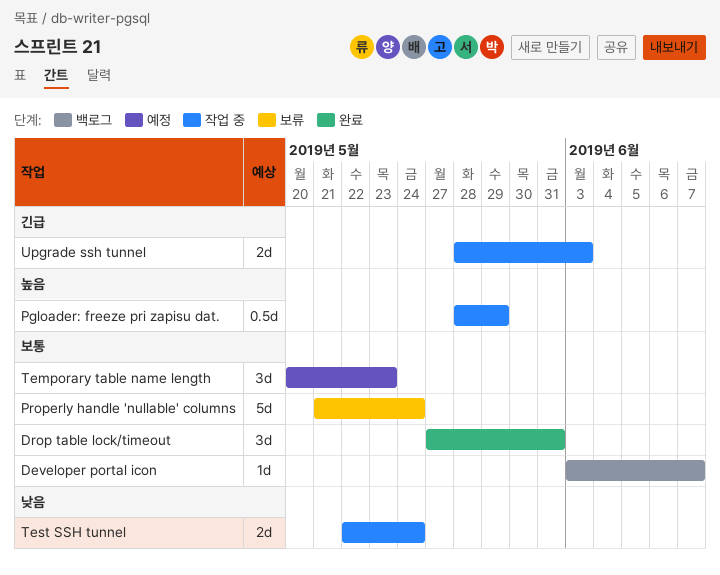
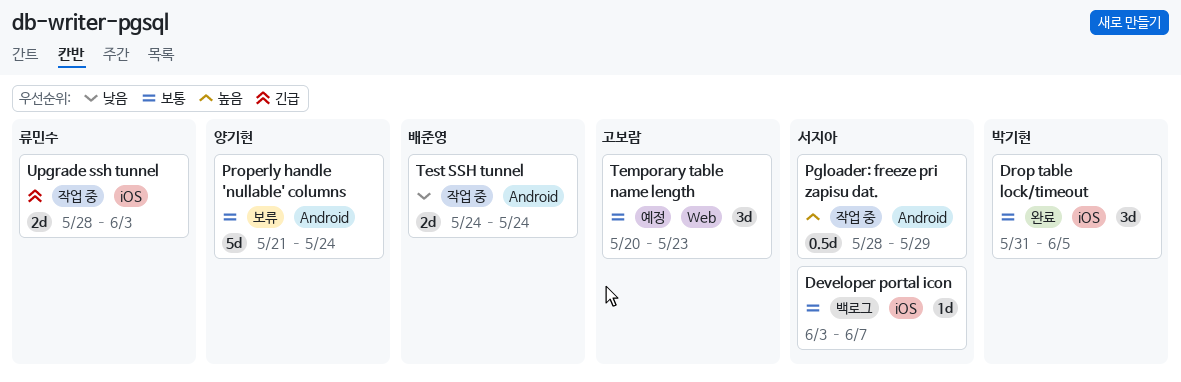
Drop table lock/timeout, start: May 27 -> May 31
Drop table lock/timeout, due: May 31 -> Jun 5
Test SSH tunnel, start: May 22 -> May 24

